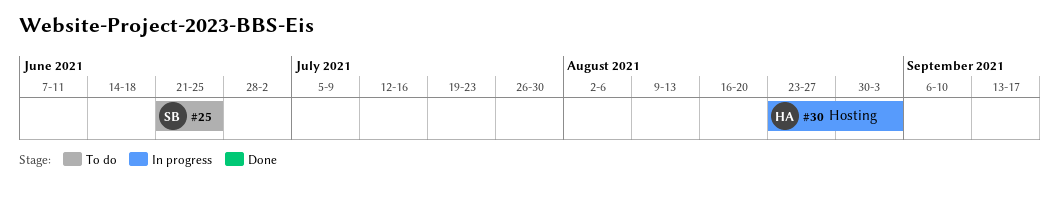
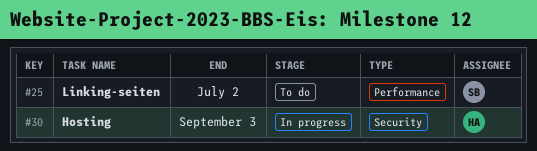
#25, due: Jun 25 -> Jul 2

